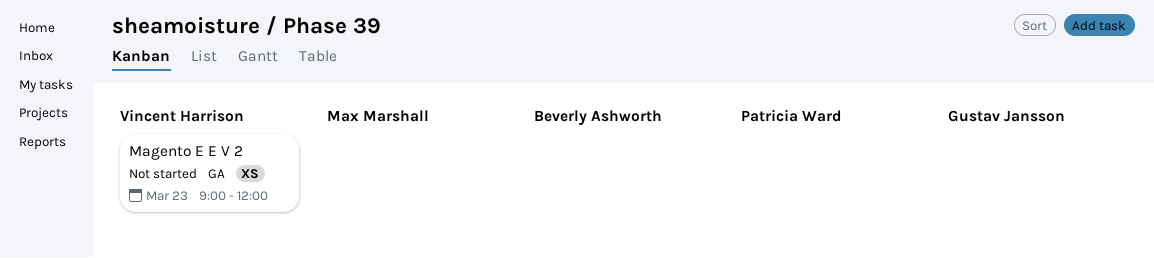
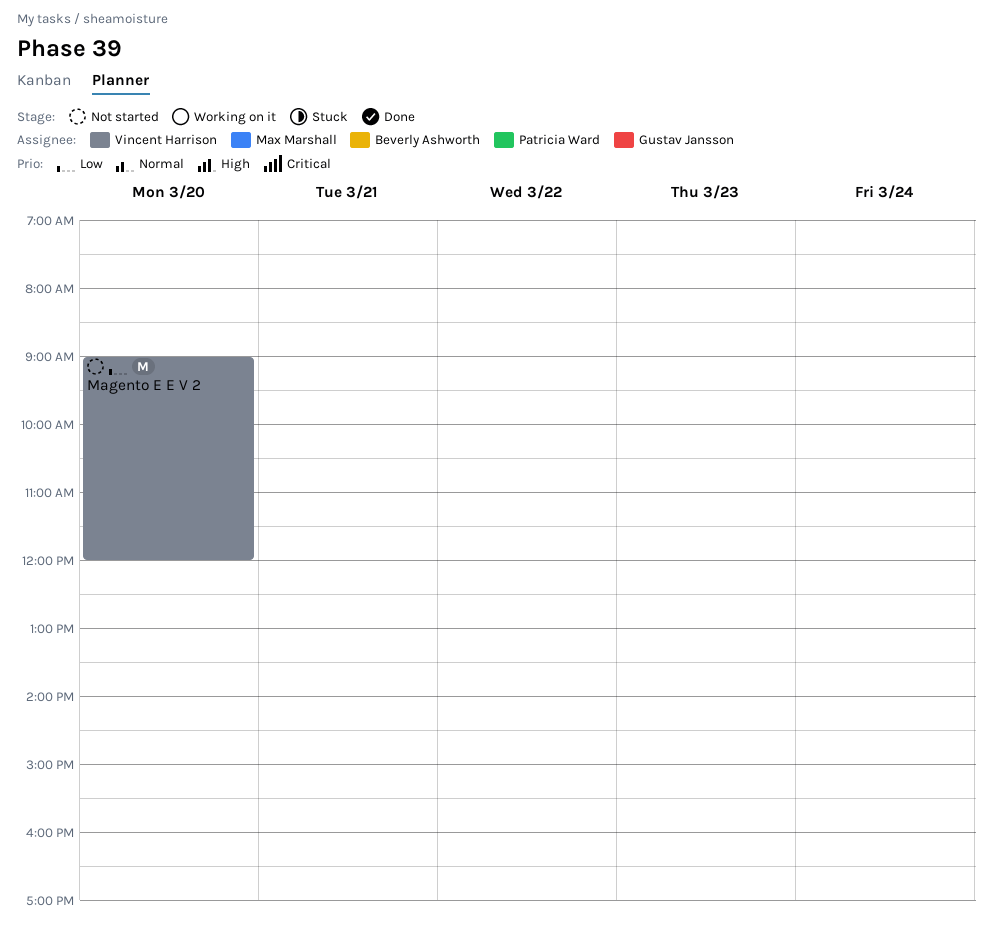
Magento E E V 2, estimate: XS -> M
Magento E E V 2, day: Mar 23 -> Mar 20

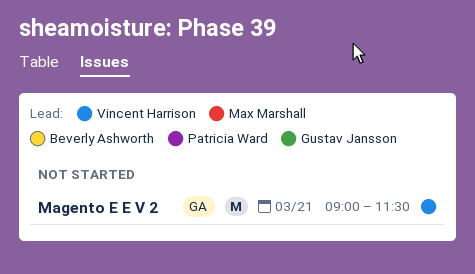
Magento E E V 2, day: Mar 20 -> Mar 21
Magento E E V 2, ends: 12:00 -> 11:30

